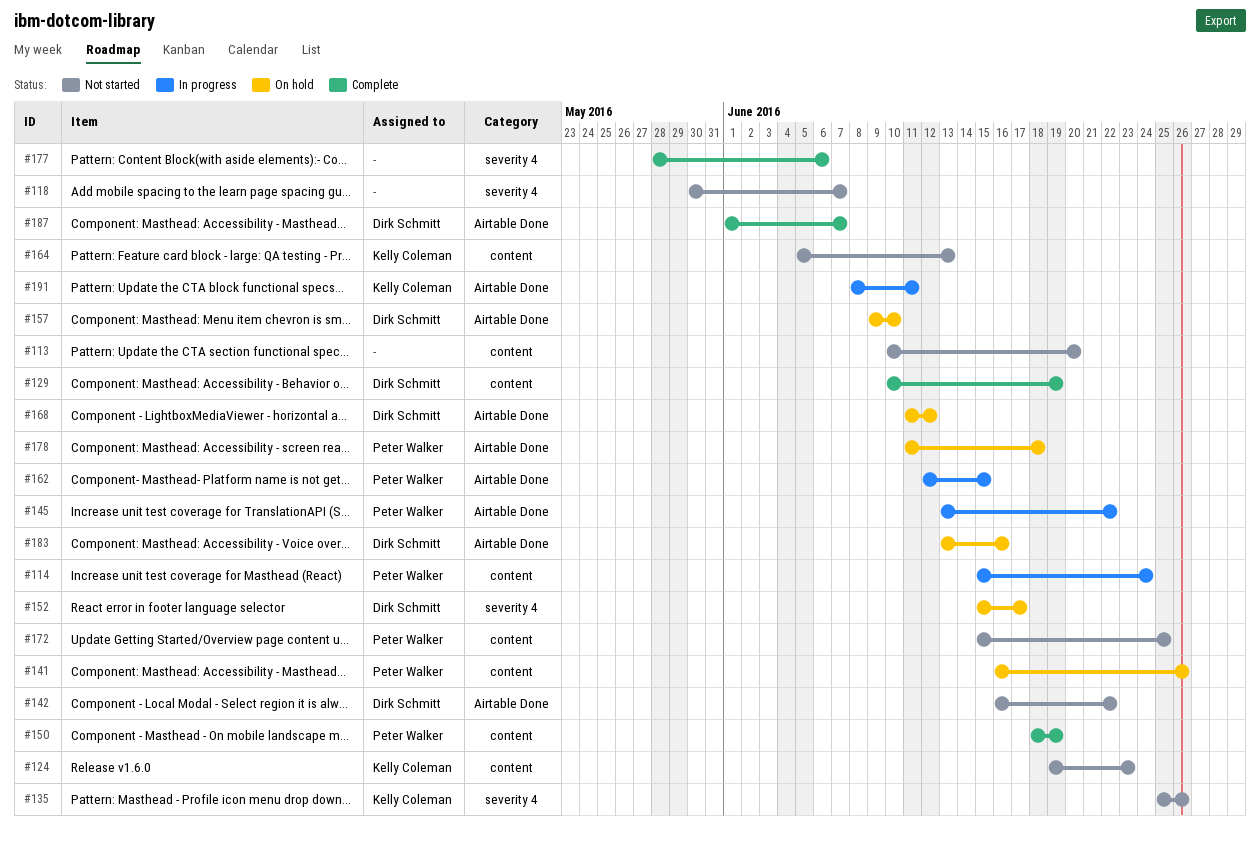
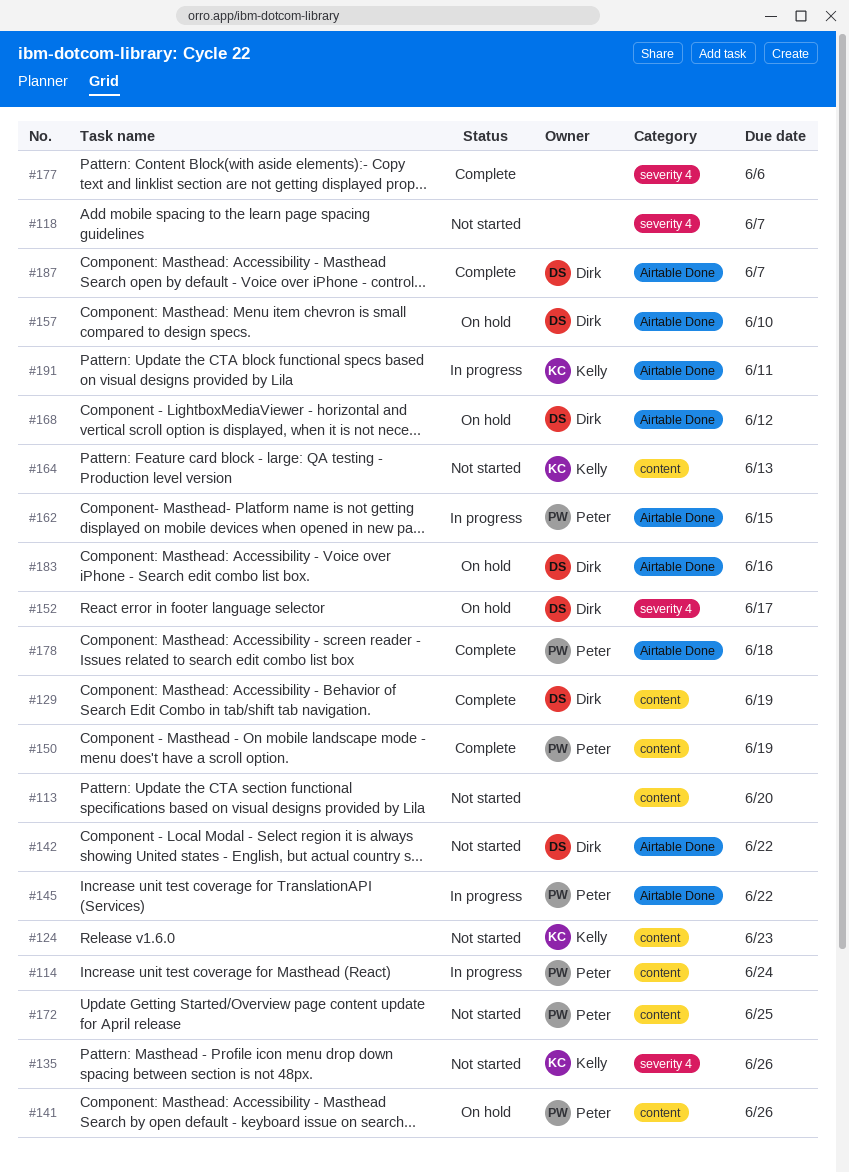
#178, status: On hold -> Complete

